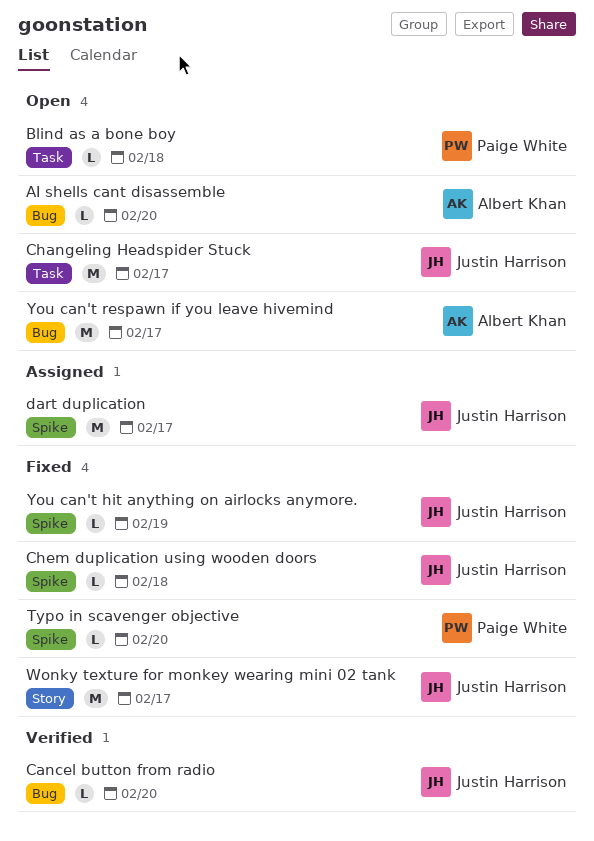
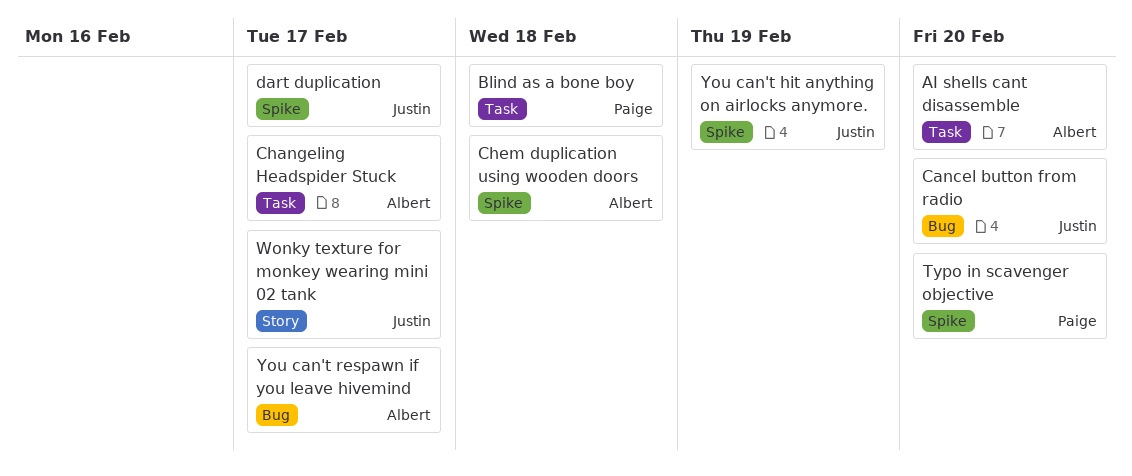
AI shells cant disassemble, label: Bug -> Task
Changeling Headspider Stuck, owner: Justin Harrison -> Albert Khan
Chem duplication using wooden doors, owner: Justin Harrison -> Albert Khan

